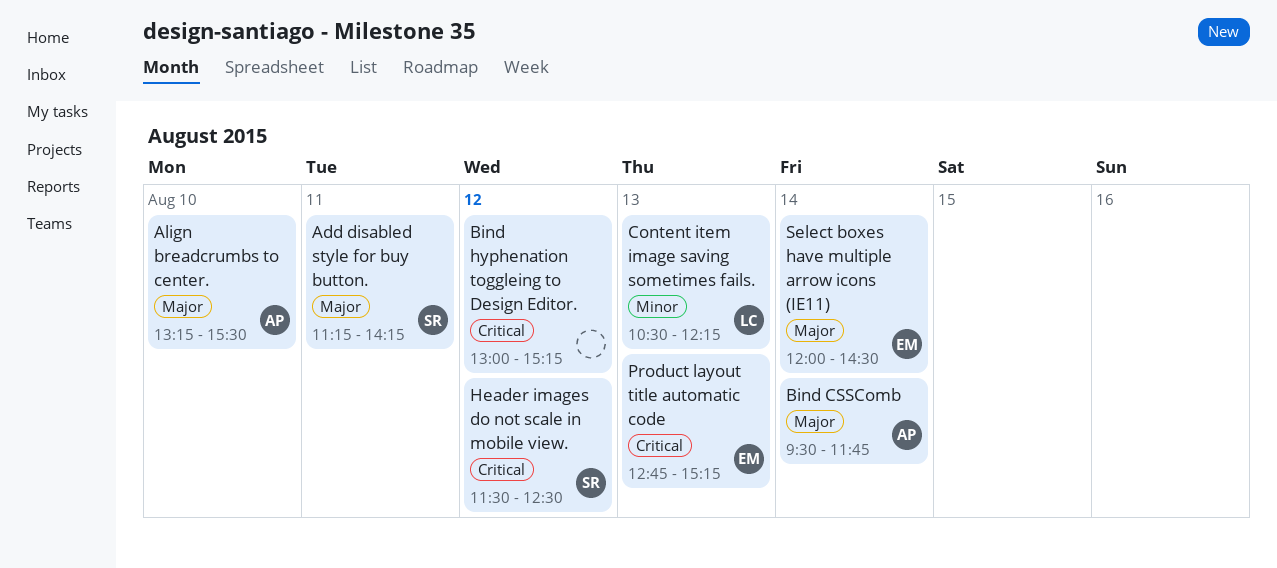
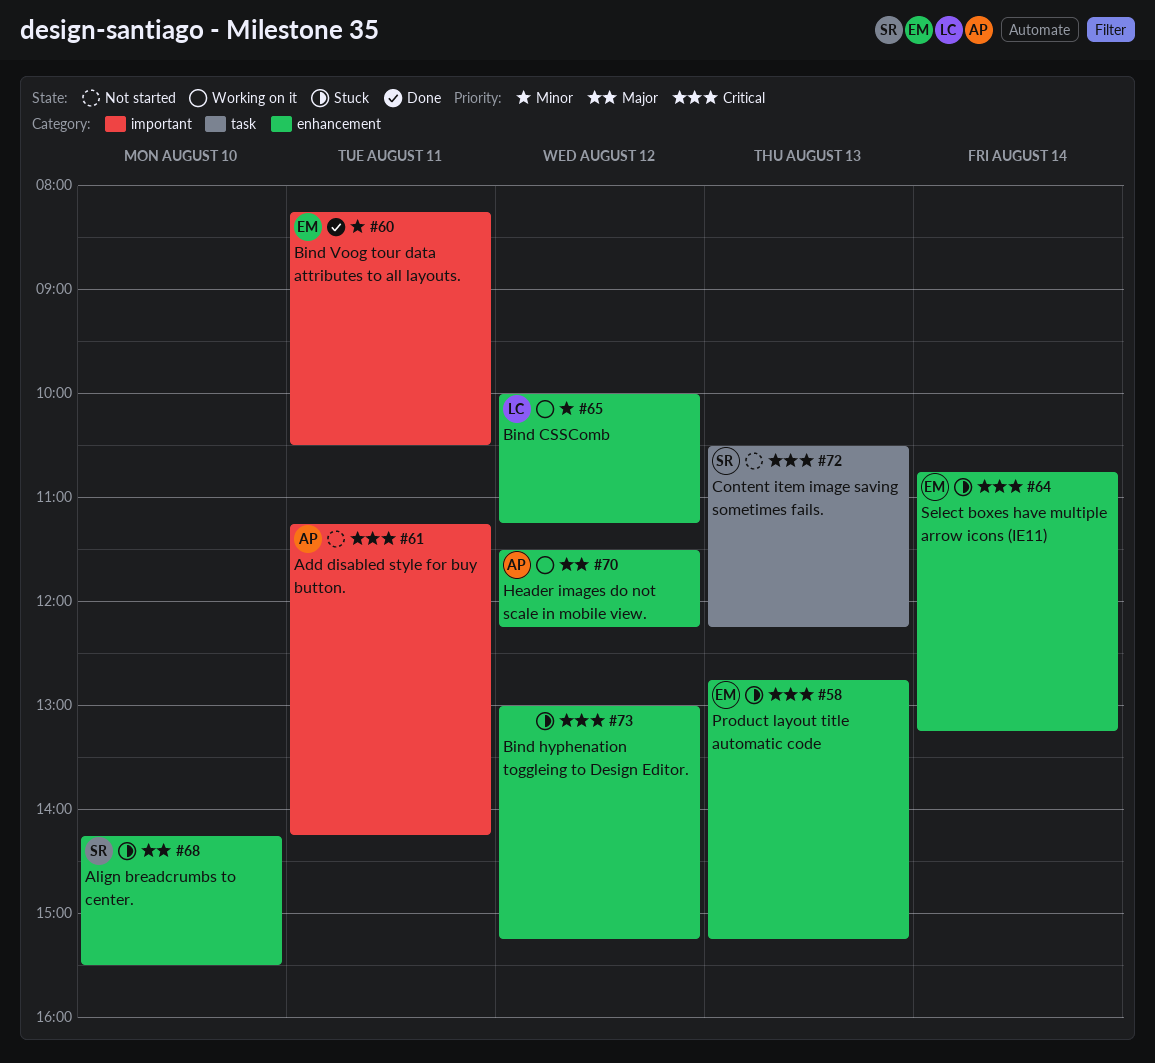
Add disabled style for buy button., owner: SR -> AP
Add disabled style for buy button., priority: Major -> Critical
Align breadcrumbs to center., owner: AP -> SR
Align breadcrumbs to center., begins: 13:15 -> 14:15
Bind CSSComb, owner: AP -> LC
Bind CSSComb, priority: Major -> Minor
Bind CSSComb, day: Aug 14 -> Aug 12
Bind CSSComb, begins: 09:30 -> 10:00
Bind CSSComb, ends: 11:45 -> 11:15
Bind Voog tour data attributes to all layouts.: none -> present
Content item image saving sometimes fails., owner: LC -> SR
Content item image saving sometimes fails., priority: Minor -> Critical
Header images do not scale in mobile view., owner: SR -> AP
Header images do not scale in mobile view., priority: Critical -> Major
Header images do not scale in mobile view., ends: 12:30 -> 12:15
Select boxes have multiple arrow icons (IE11), priority: Major -> Critical
Select boxes have multiple arrow icons (IE11), begins: 12:00 -> 10:45
Select boxes have multiple arrow icons (IE11), ends: 14:30 -> 13:15

